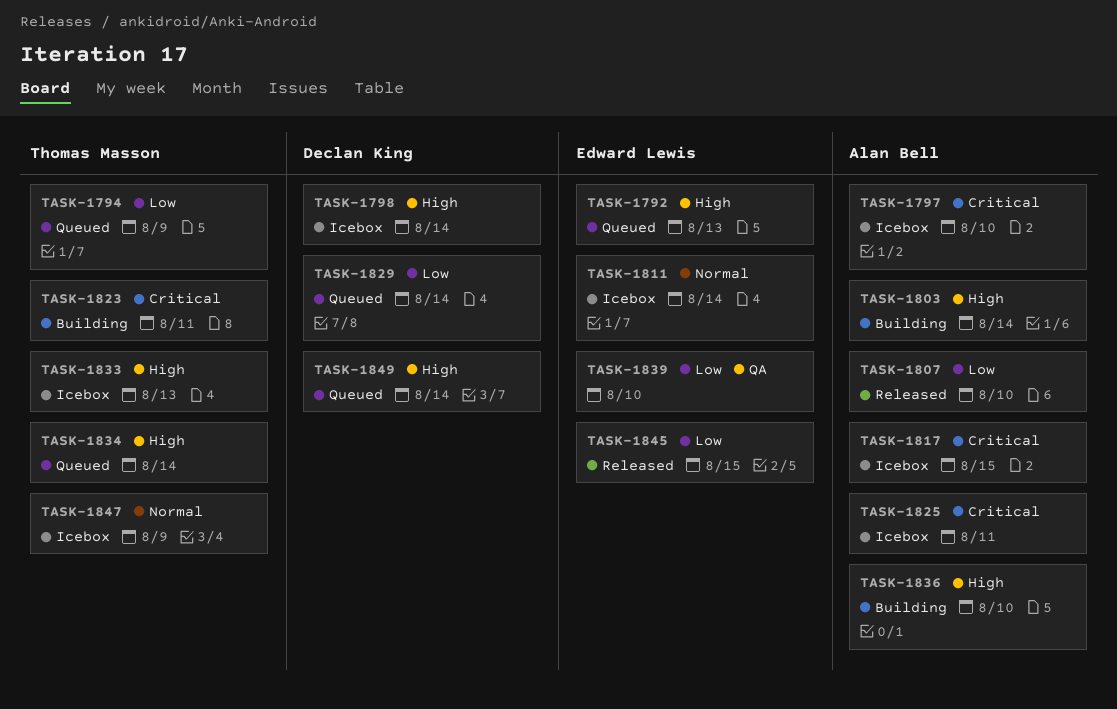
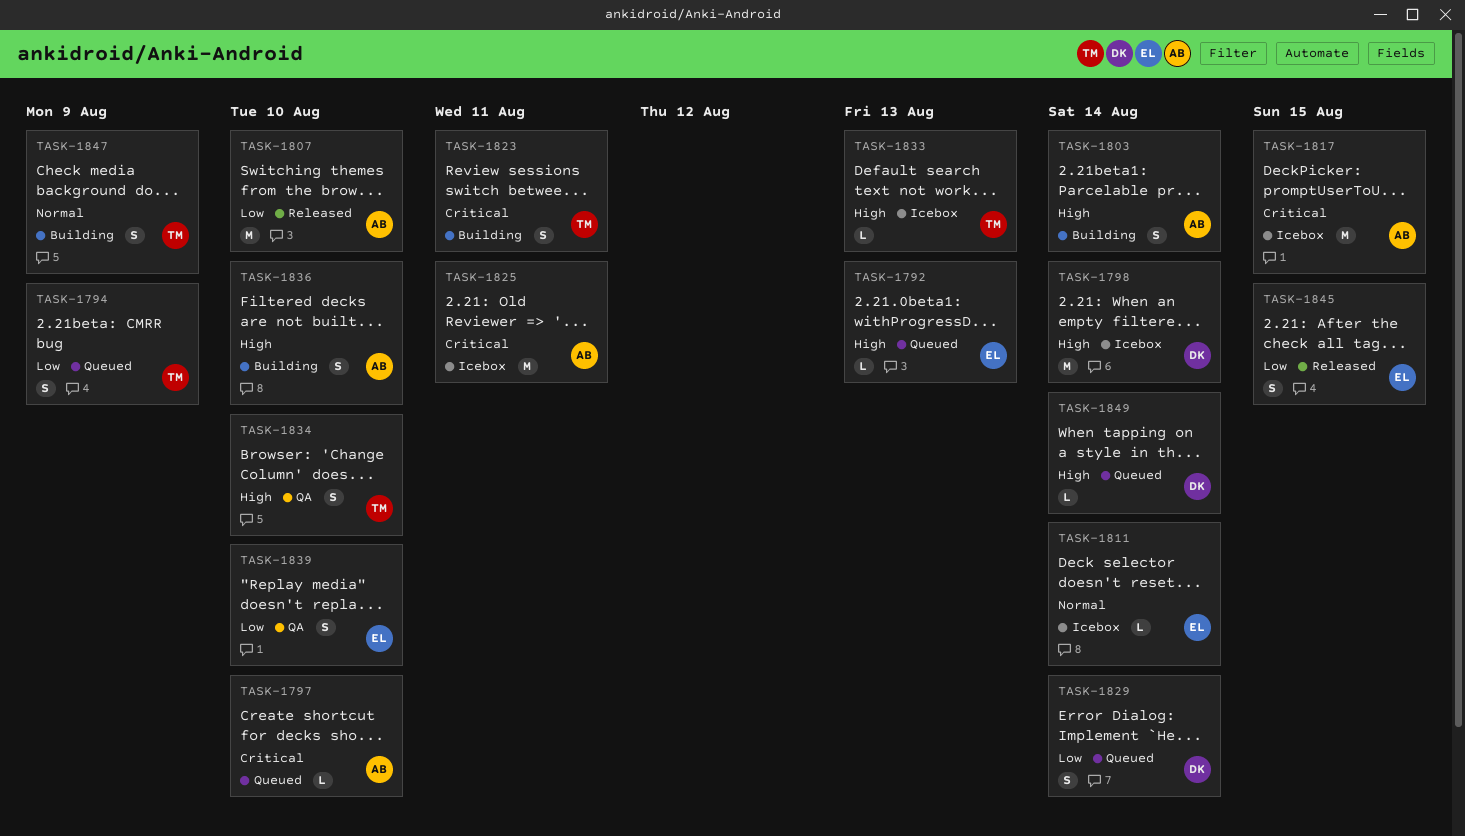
TASK-1797, status: Icebox -> Queued
TASK-1834, status: Queued -> QA
TASK-1834, due: Aug 14 -> Aug 10
TASK-1847, status: Icebox -> Building

